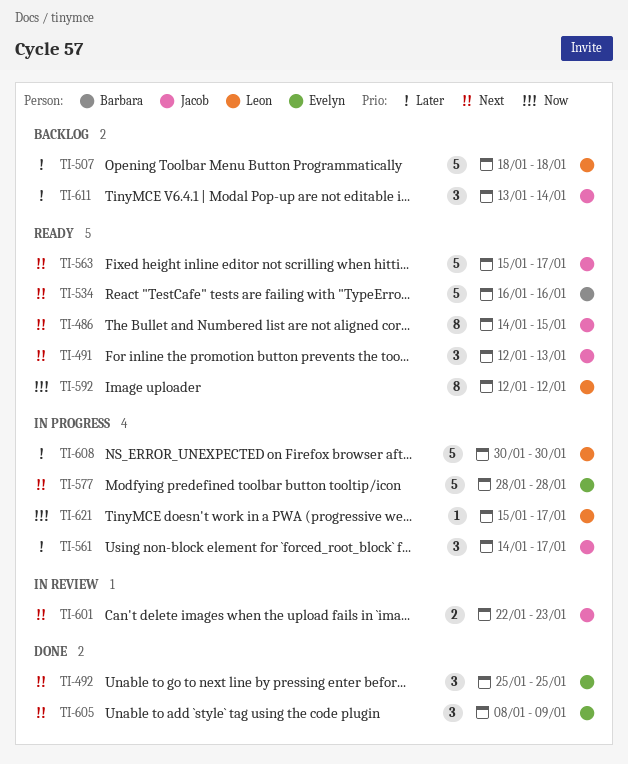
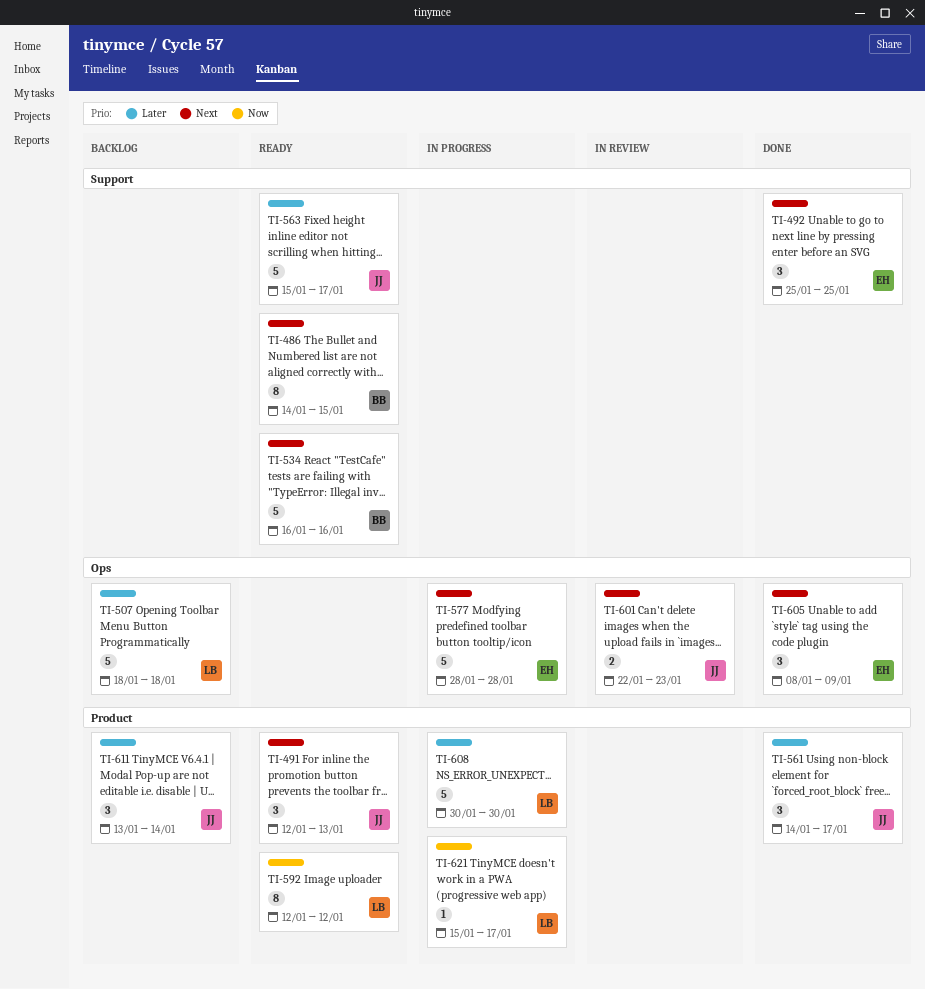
TI-486, owner: Jacob -> Barbara
TI-561, status: In progress -> Done
TI-563, priority: Next -> Later

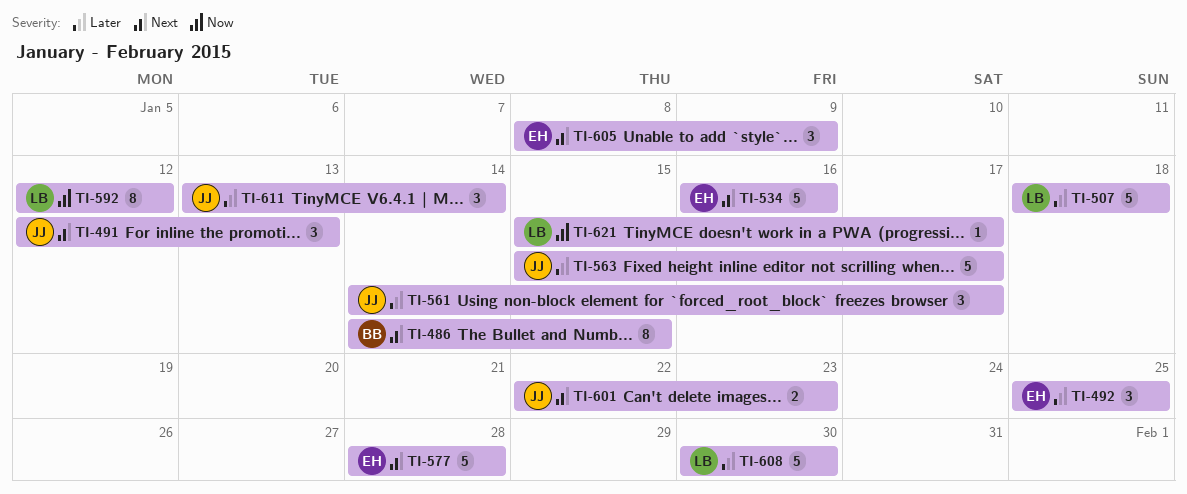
TI-492, priority: Next -> Later
TI-534, owner: BB -> EH

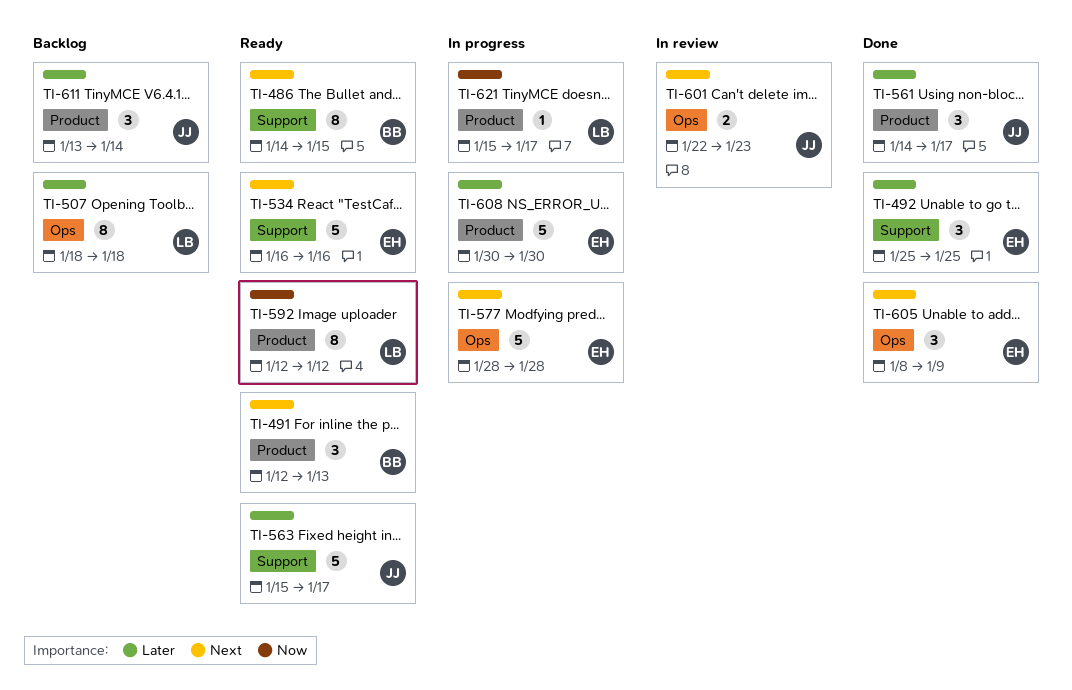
TI-491, owner: JJ -> BB
TI-507, estimate: 5 -> 8
TI-608, owner: LB -> EH

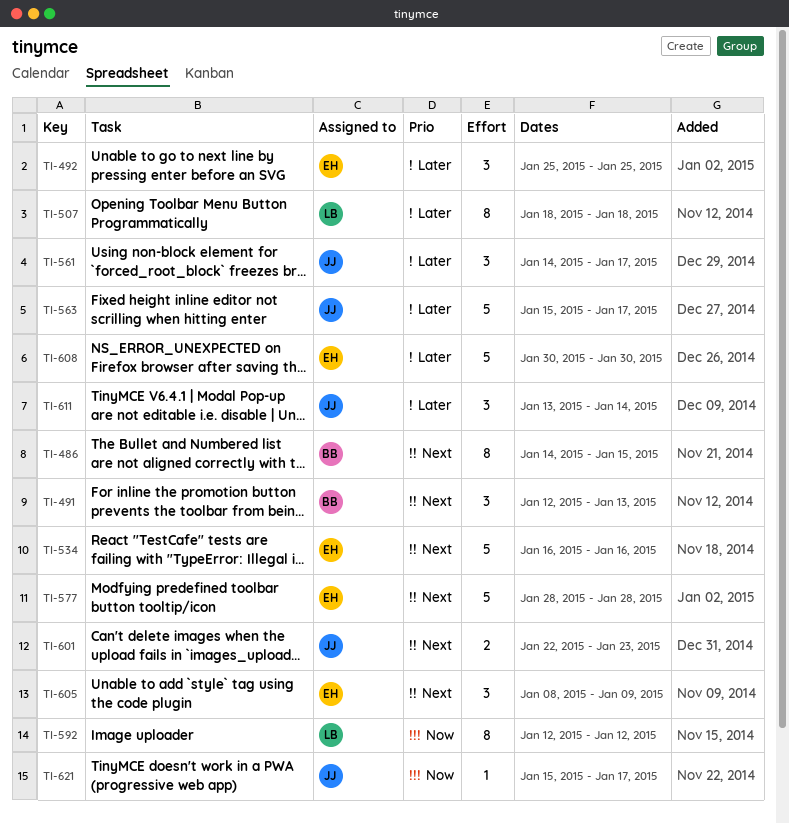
TI-621, owner: LB -> JJ

